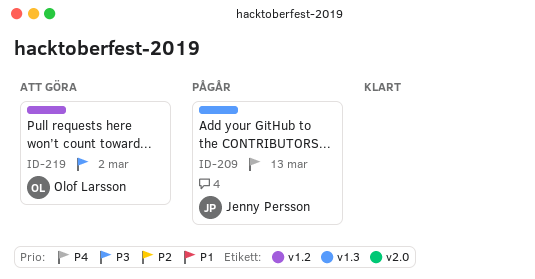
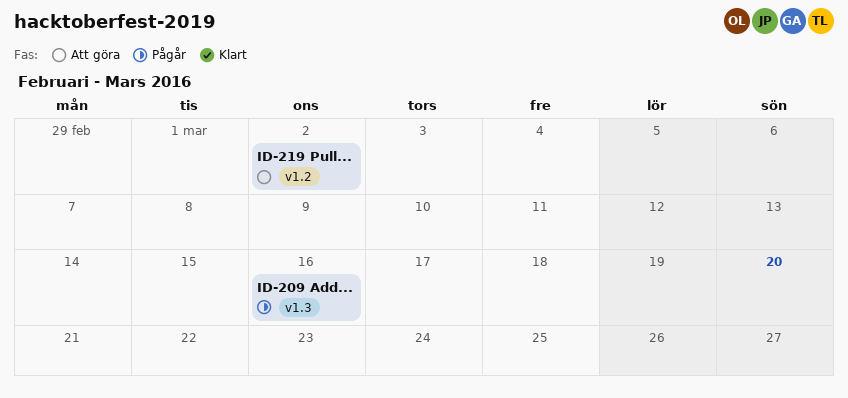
ID-209, due: Mar 13 -> Mar 16

